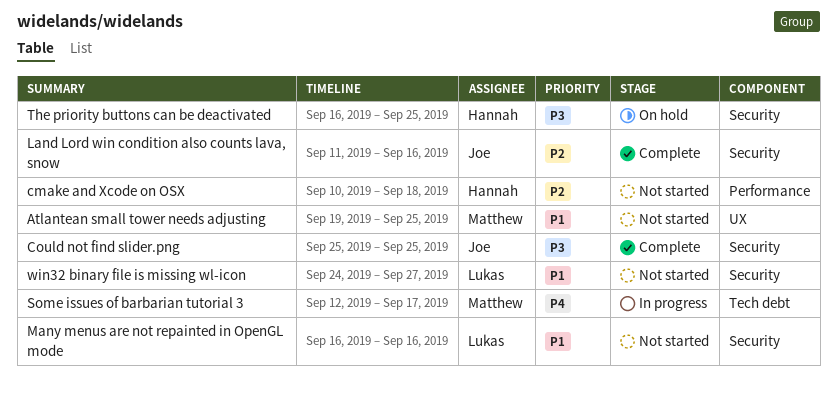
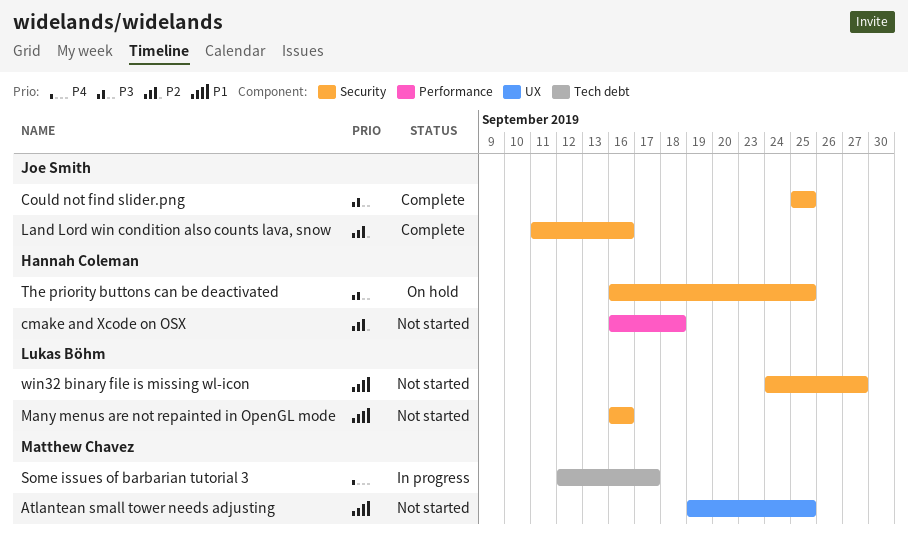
cmake and Xcode on OSX, start: Sep 10 -> Sep 16

